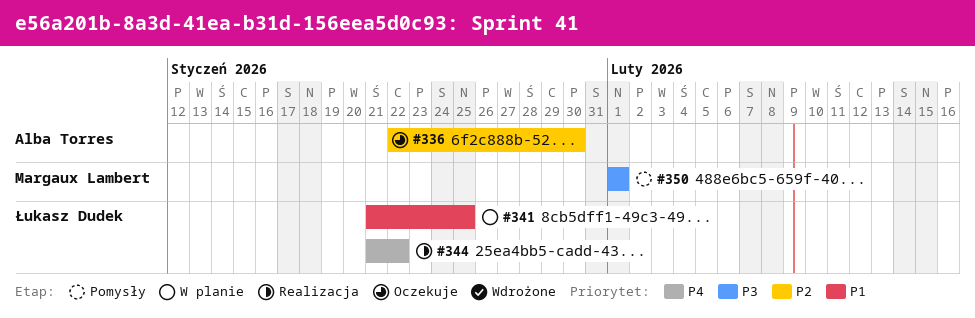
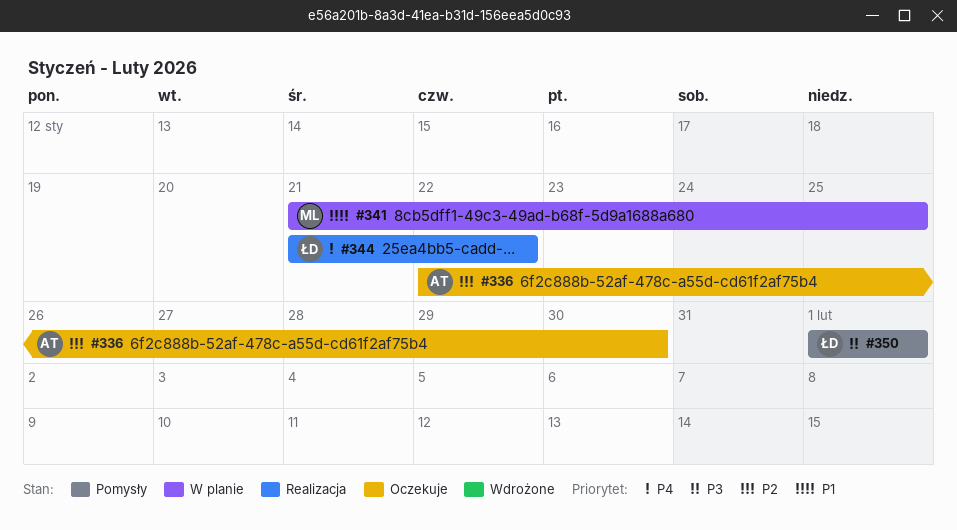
#341, owner: Łukasz Dudek -> Margaux Lambert
#350, owner: Margaux Lambert -> Łukasz Dudek

